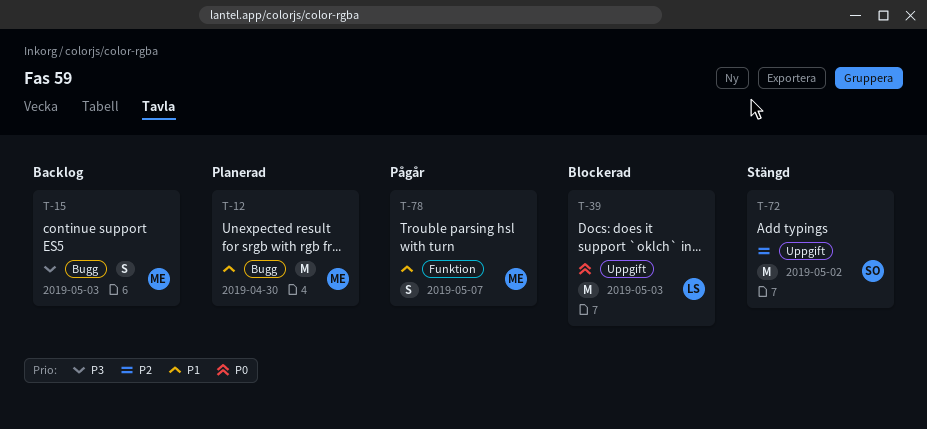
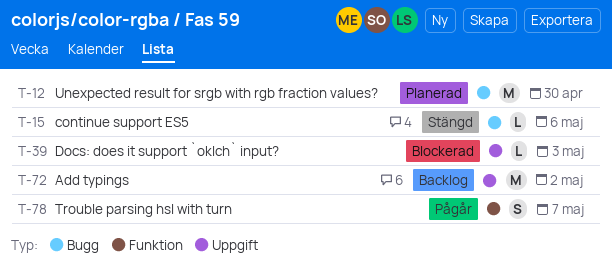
T-15, status: Backlog -> Stängd
T-15, estimate: S -> L
T-15, due: May 3 -> May 6
T-39, estimate: M -> L
T-72, status: Stängd -> Backlog

